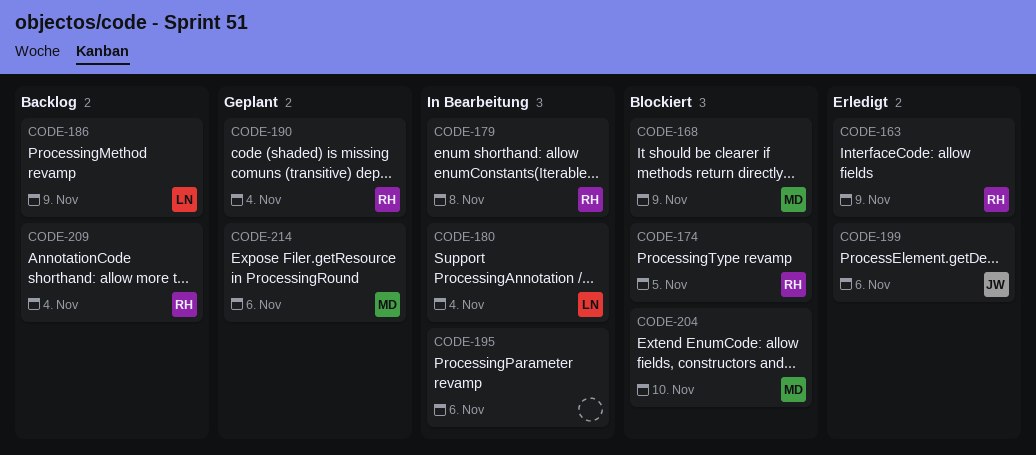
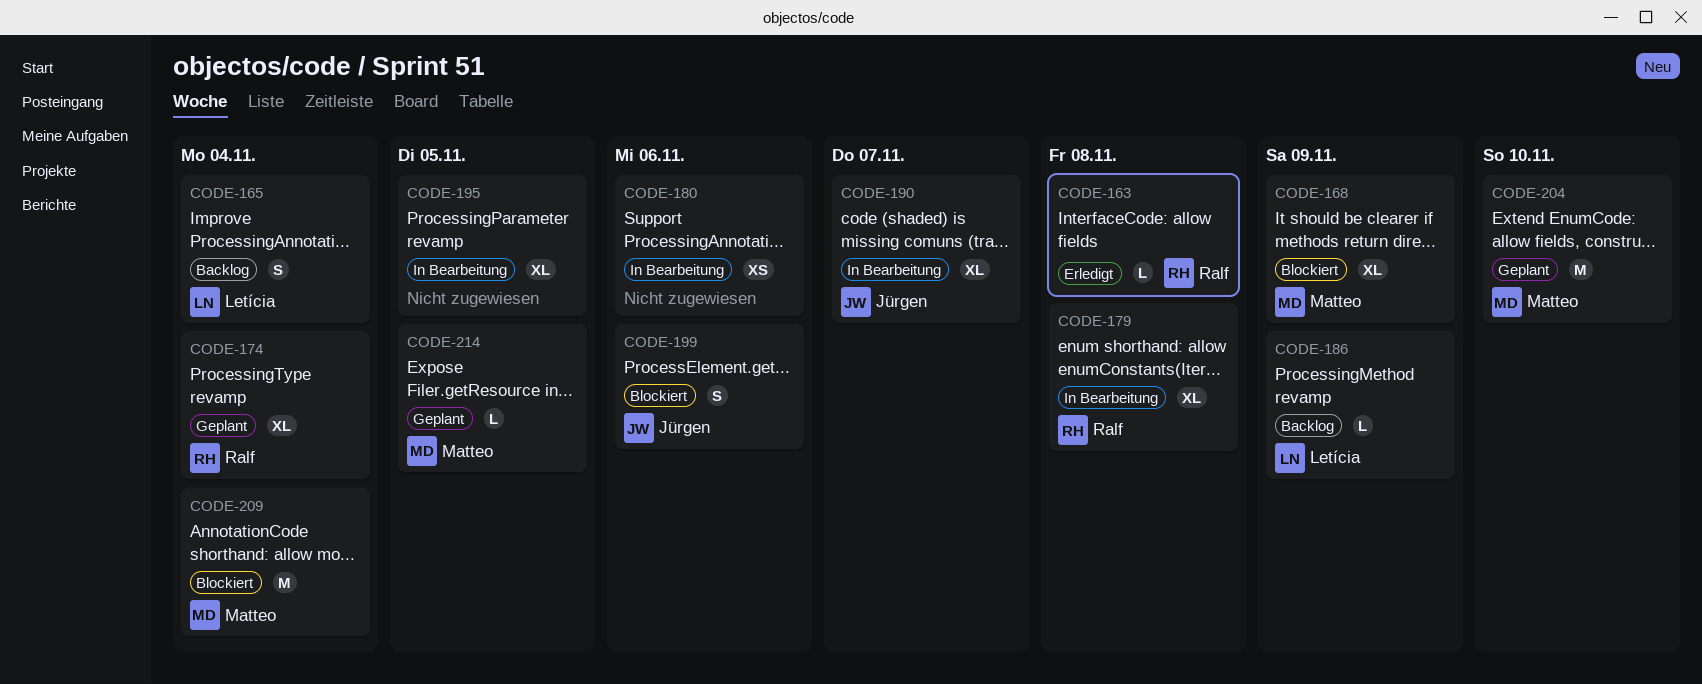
CODE-163, due: Nov 9 -> Nov 8
CODE-165: none -> present
CODE-174, status: Blockiert -> Geplant
CODE-174, due: Nov 5 -> Nov 4
CODE-180, owner: Letícia -> none
CODE-180, due: Nov 4 -> Nov 6
CODE-190, status: Geplant -> In Bearbeitung
CODE-190, owner: Ralf -> Jürgen
CODE-190, due: Nov 4 -> Nov 7
CODE-195, due: Nov 6 -> Nov 5
CODE-199, status: Erledigt -> Blockiert
CODE-204, status: Blockiert -> Geplant
CODE-209, status: Backlog -> Blockiert
CODE-209, owner: Ralf -> Matteo
CODE-214, due: Nov 6 -> Nov 5

